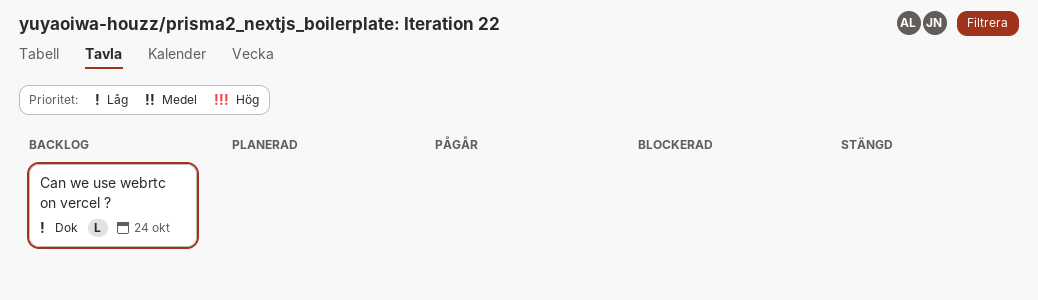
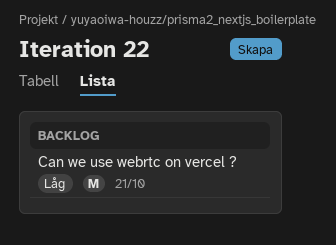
Can we use webrtc on vercel ?, estimate: L -> M
Can we use webrtc on vercel ?, due: Oct 24 -> Oct 21

